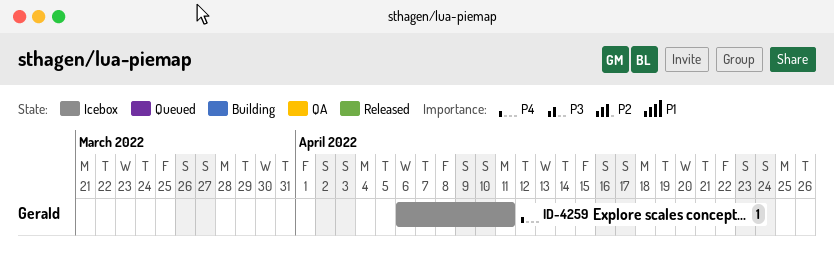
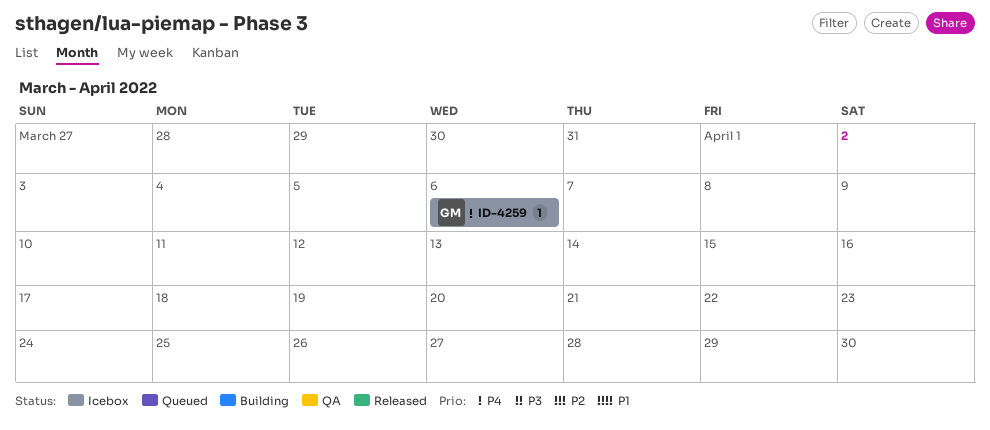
ID-4259, due: Apr 11 -> Apr 6

